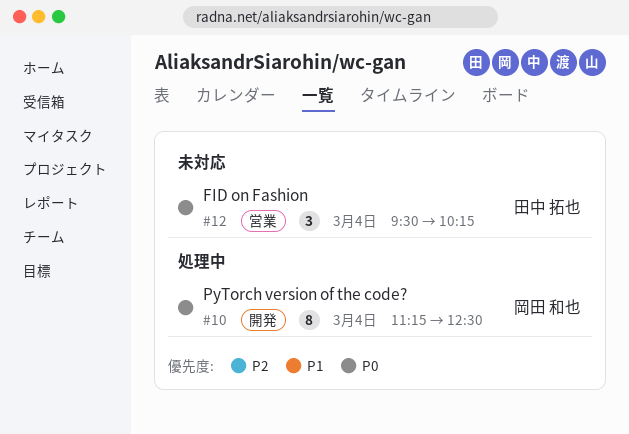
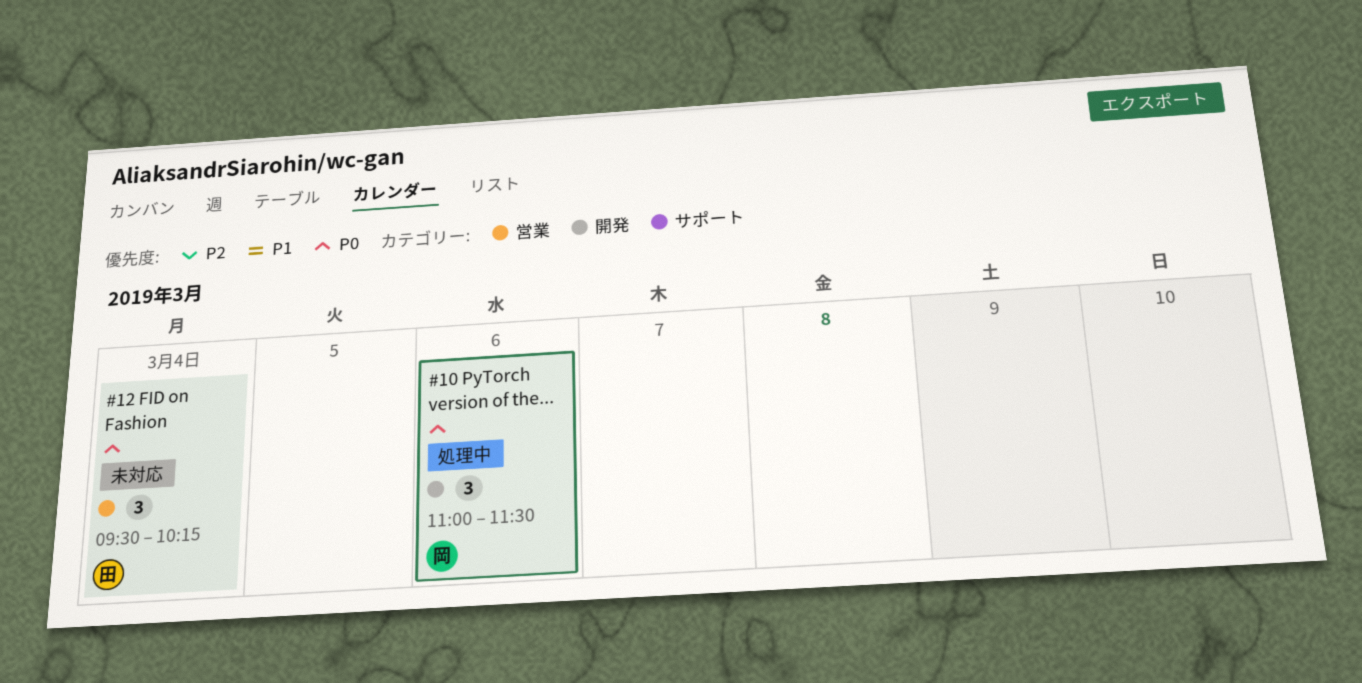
#10, estimate: 8 -> 3
#10, day: Mar 4 -> Mar 6
#10, begins: 11:15 -> 11:00
#10, ends: 12:30 -> 11:30

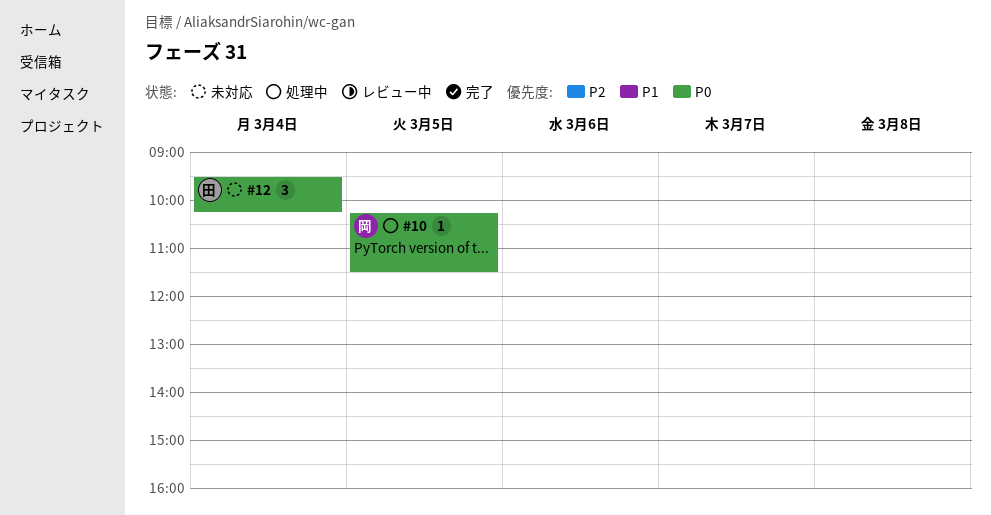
#10, estimate: 3 -> 1
#10, day: Mar 6 -> Mar 5
#10, begins: 11:00 -> 10:15

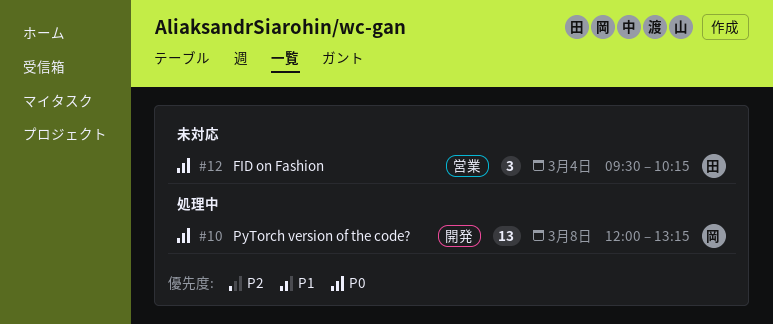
#10, estimate: 1 -> 13
#10, day: Mar 5 -> Mar 8
#10, begins: 10:15 -> 12:00
#10, ends: 11:30 -> 13:15

